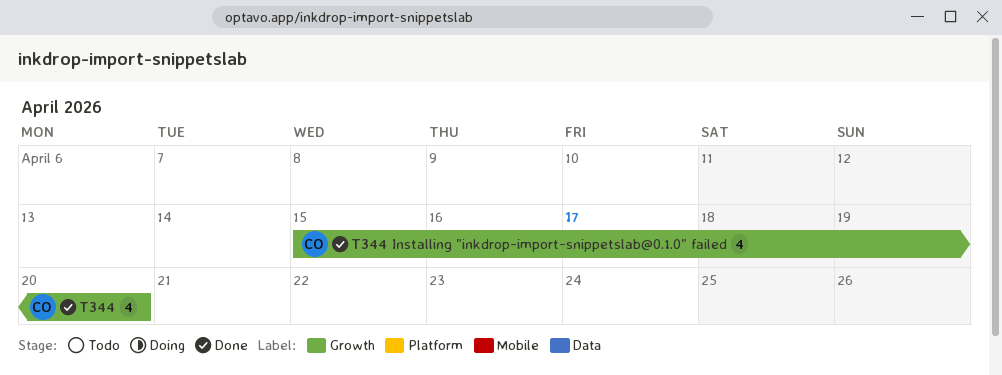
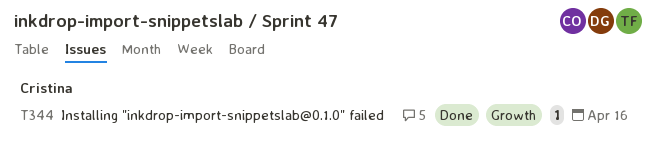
T344, estimate: 4 -> 1
T344, due: Apr 20 -> Apr 16

